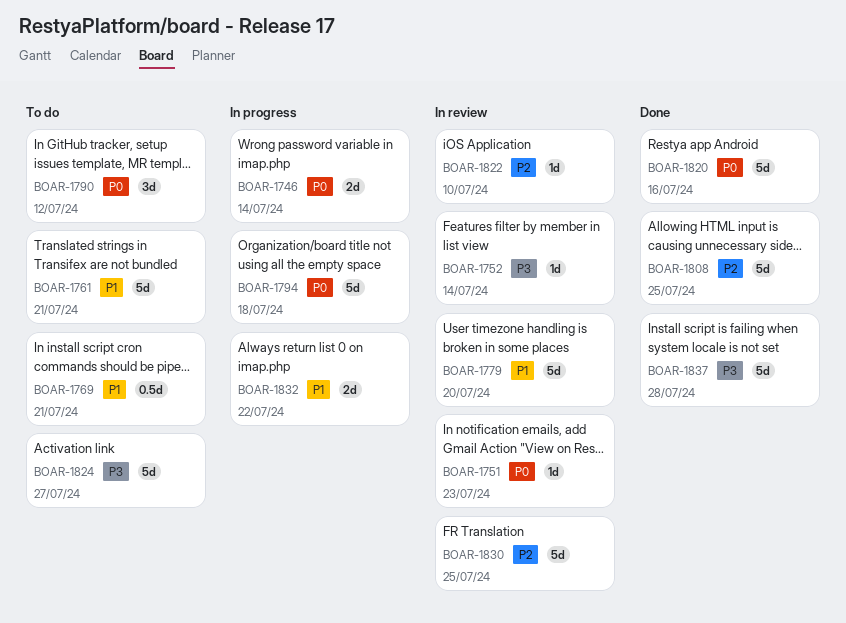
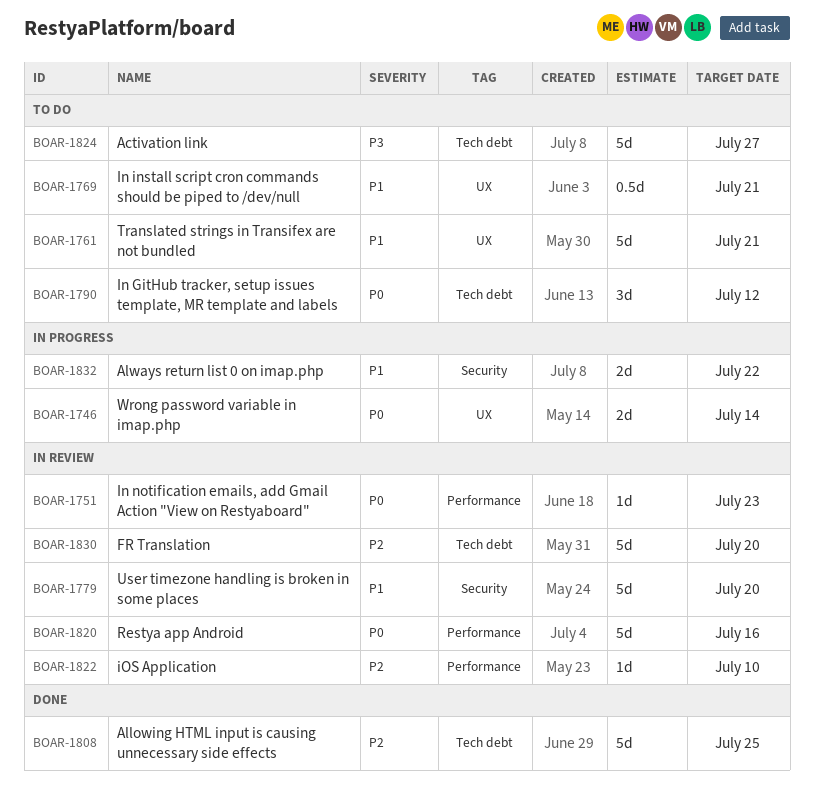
BOAR-1752: present -> none
BOAR-1794: present -> none
BOAR-1820, status: Done -> In review
BOAR-1830, due: Jul 25 -> Jul 20
BOAR-1837: present -> none

